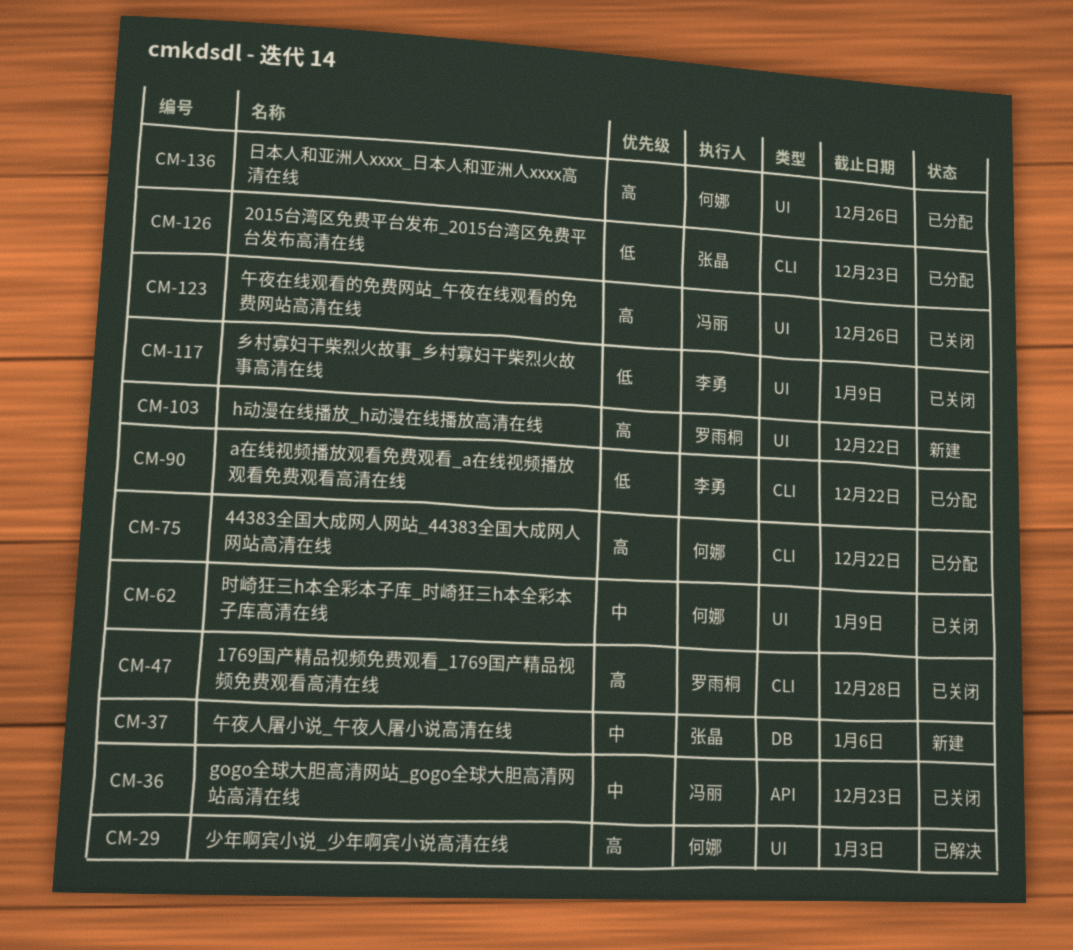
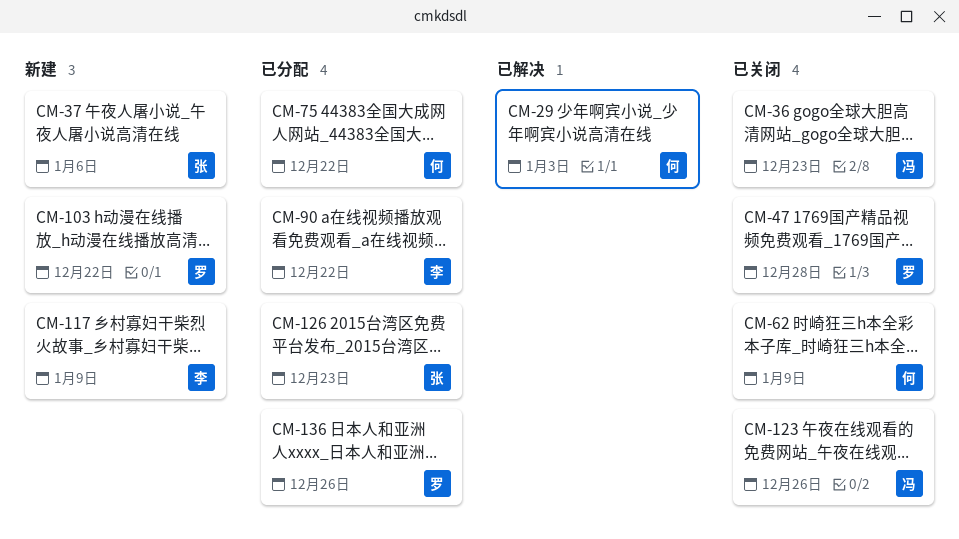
CM-117, status: 已关闭 -> 新建
CM-136, owner: 何娜 -> 罗雨桐

